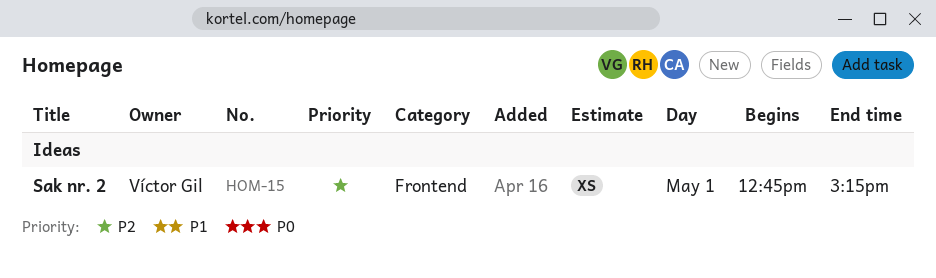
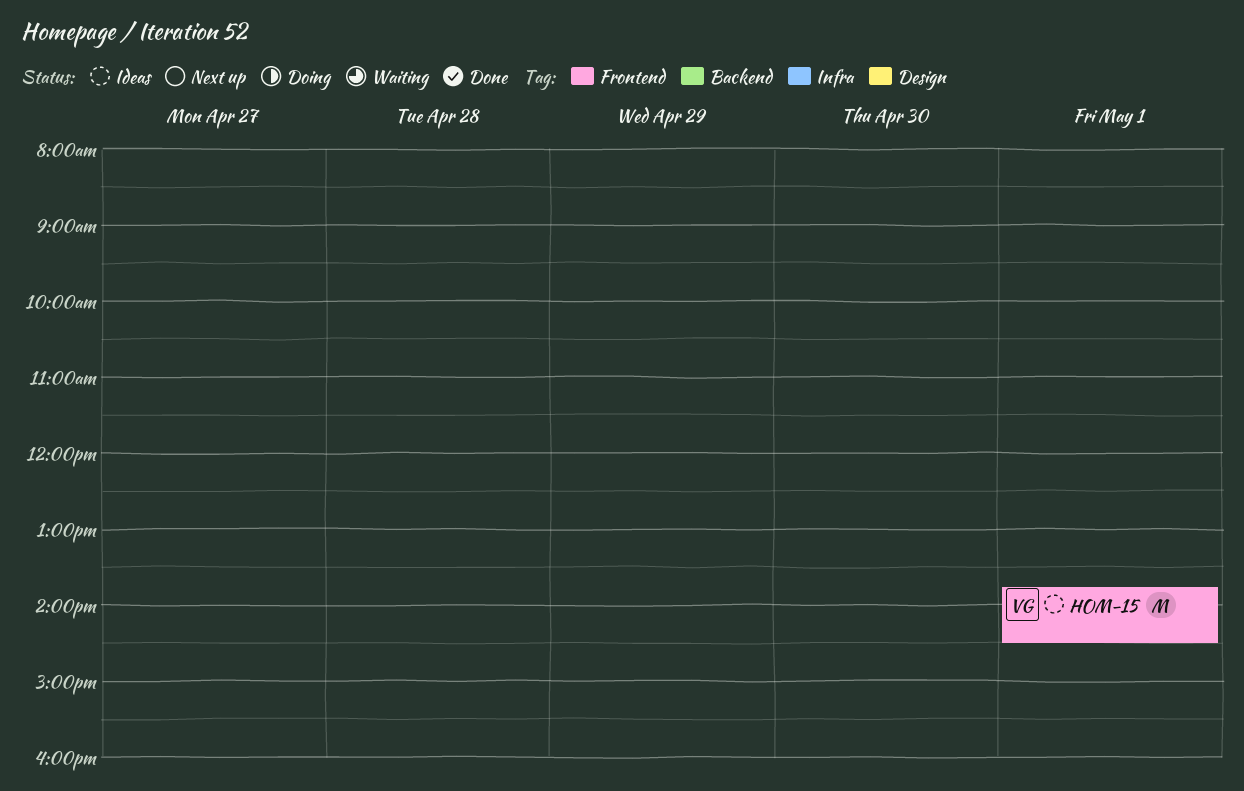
HOM-15, estimate: XS -> M
HOM-15, begins: 12:45 -> 13:45
HOM-15, ends: 15:15 -> 14:30

